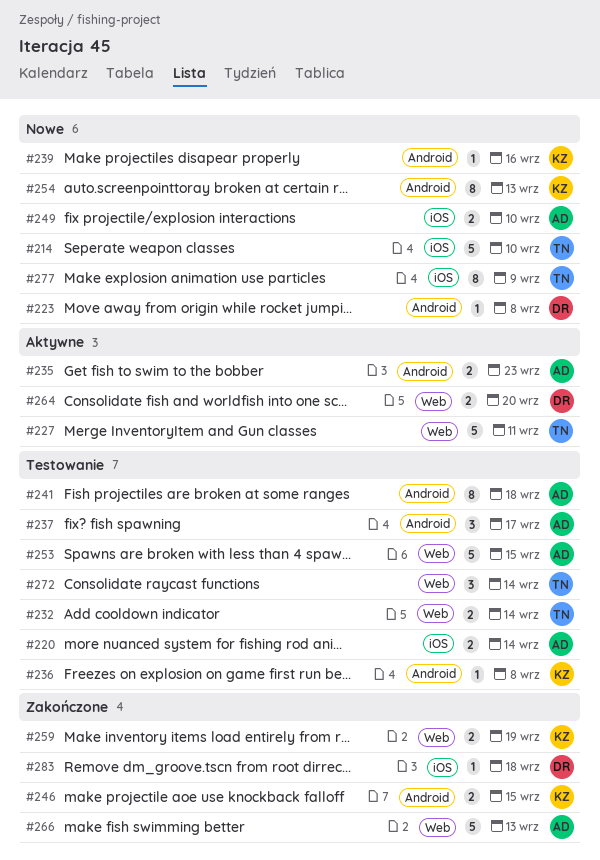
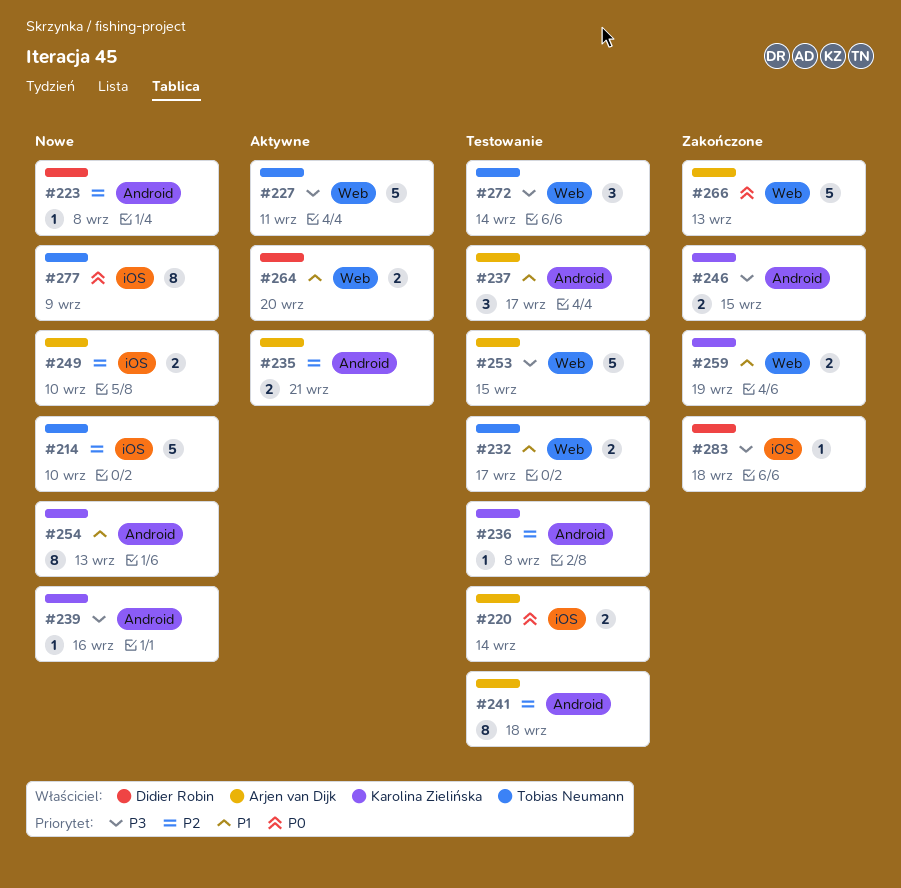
#232, due: Sep 14 -> Sep 17
#235, due: Sep 23 -> Sep 21

